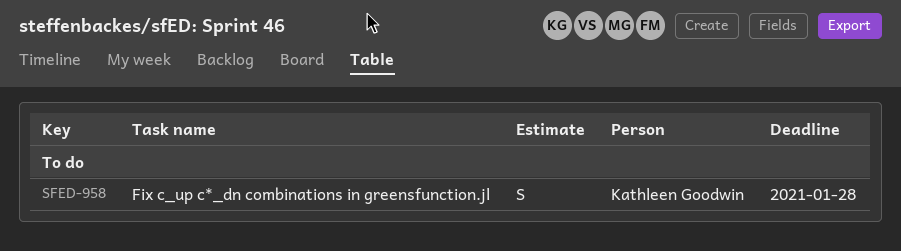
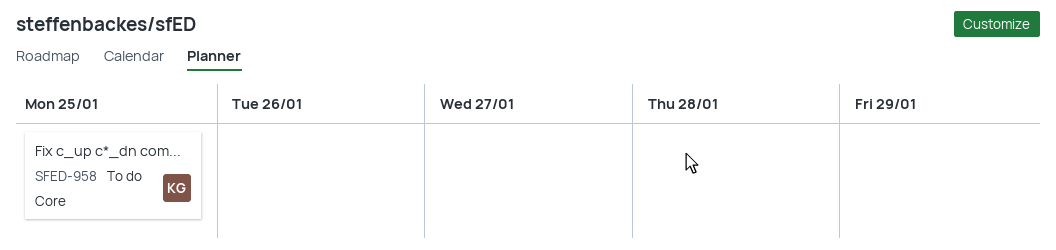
SFED-958, due: Jan 28 -> Jan 25

